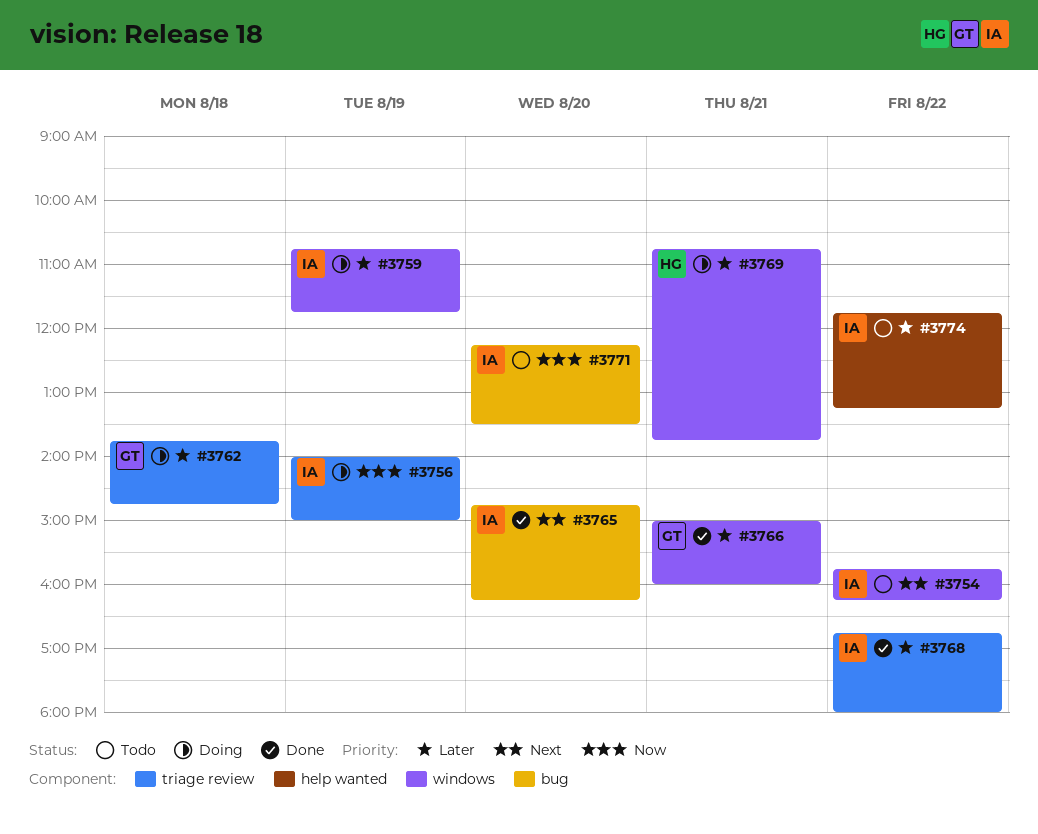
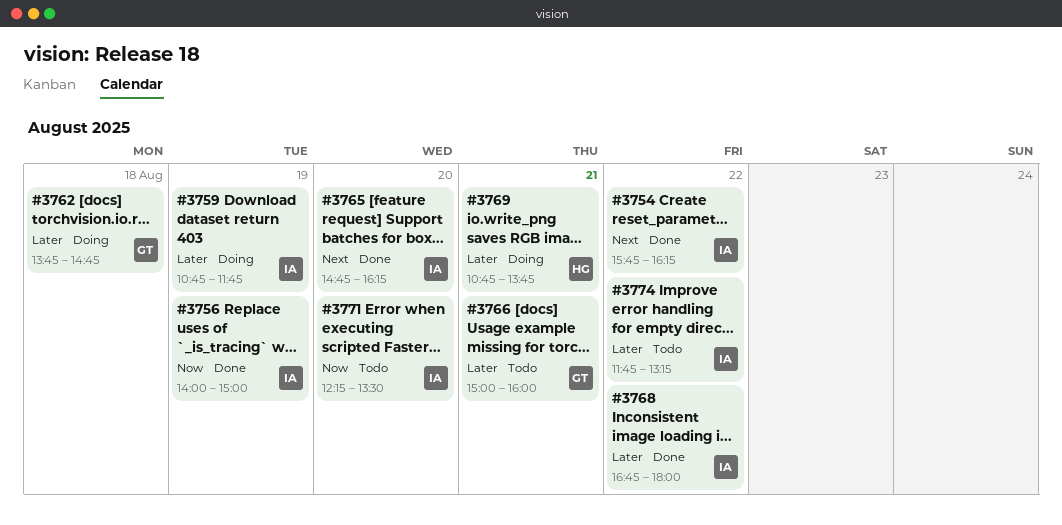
#3754, status: Todo -> Done
#3756, status: Doing -> Done
#3766, status: Done -> Todo

